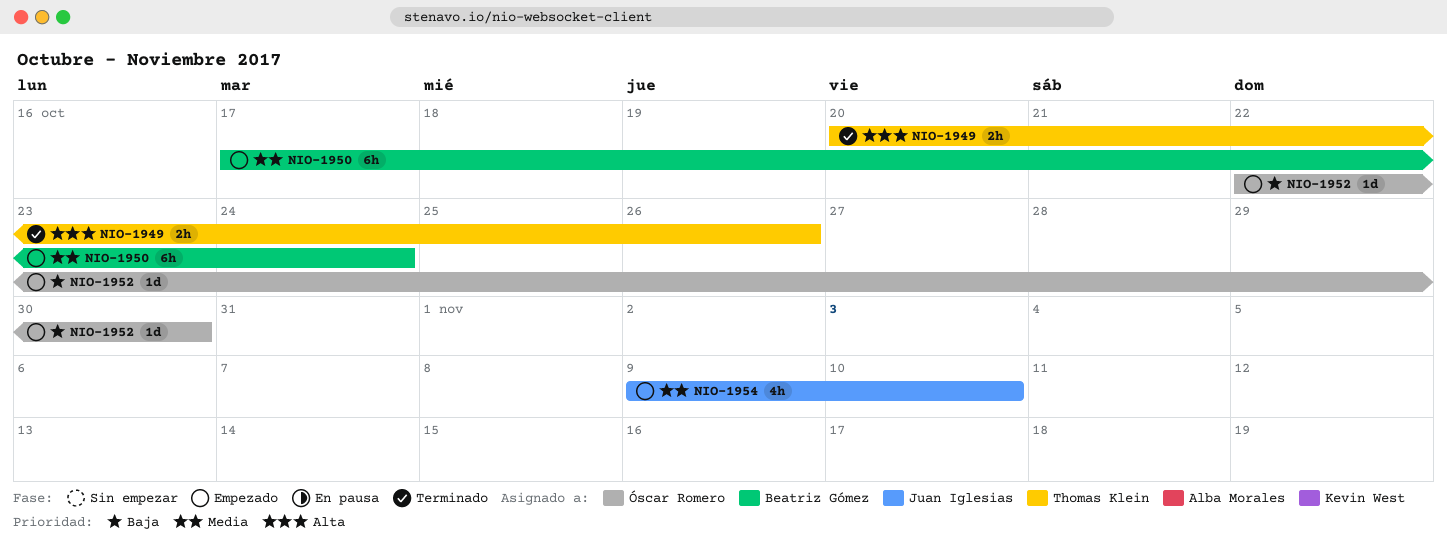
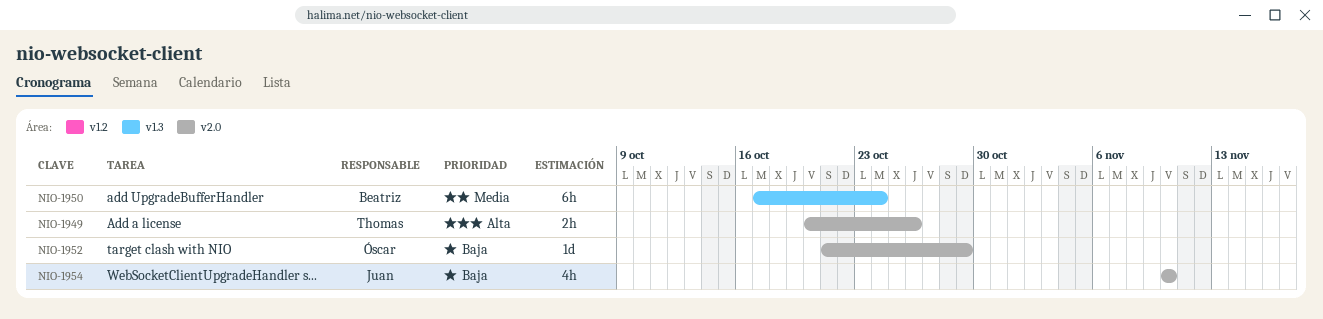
NIO-1952, start: Oct 22 -> Oct 21
NIO-1952, due: Oct 30 -> Oct 29
NIO-1954, priority: Media -> Baja
NIO-1954, start: Nov 9 -> Nov 10

